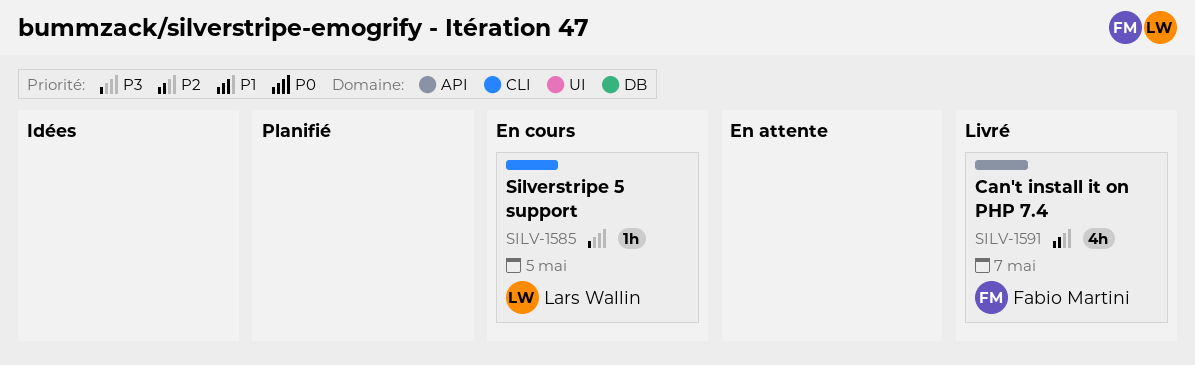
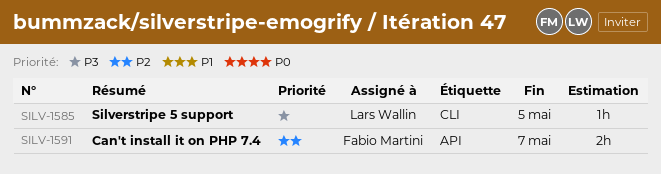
SILV-1591, estimate: 4h -> 2h

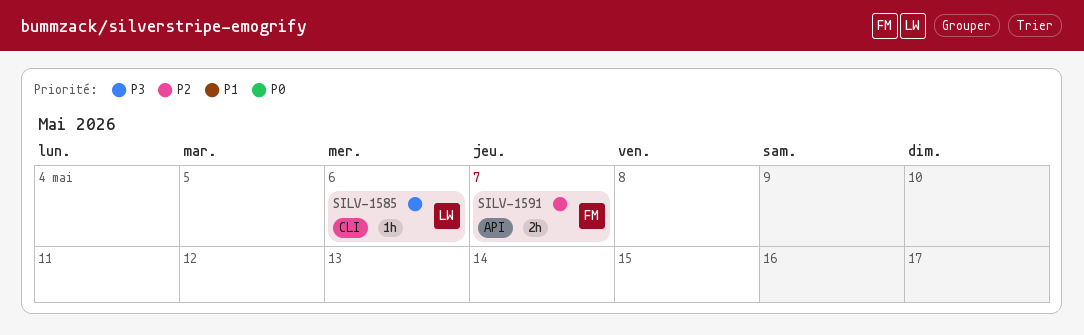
SILV-1585, due: May 5 -> May 6

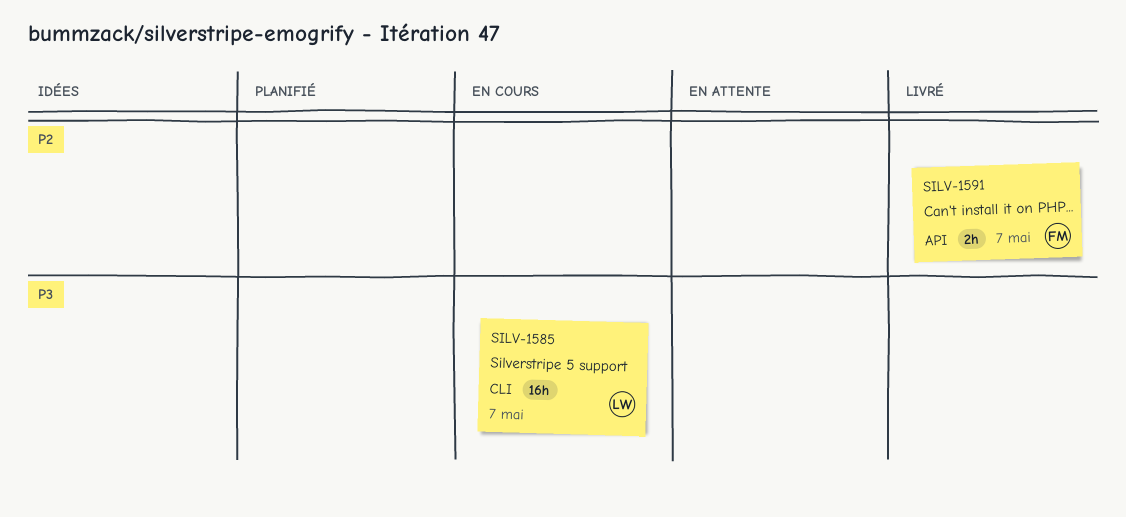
SILV-1585, estimate: 1h -> 16h
SILV-1585, due: May 6 -> May 7

